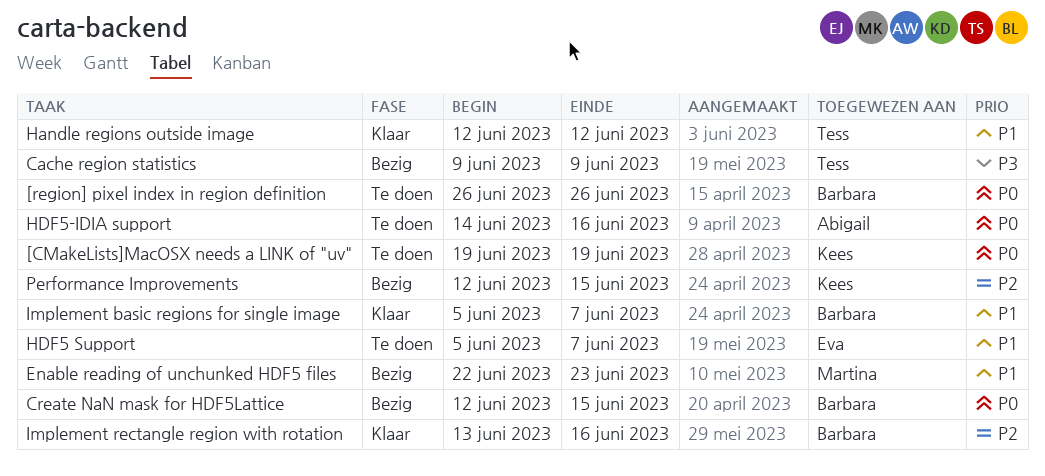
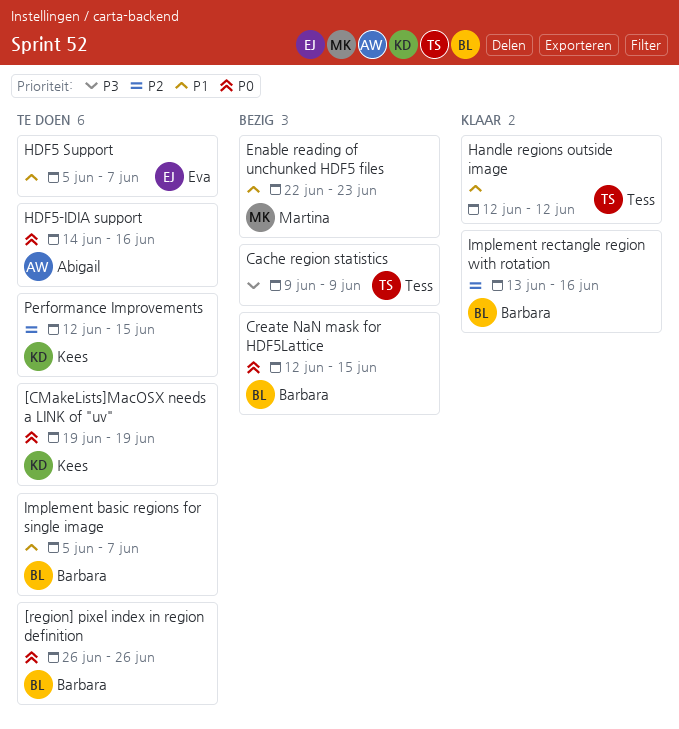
Implement basic regions for single image, status: Klaar -> Te doen
Performance Improvements, status: Bezig -> Te doen

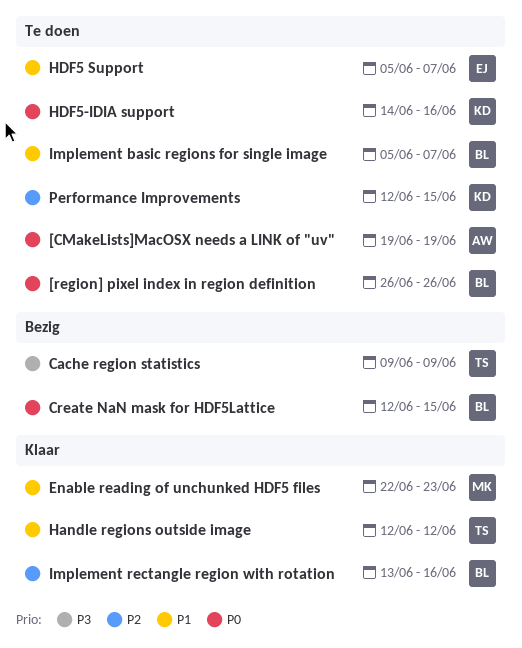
[CMakeLists]MacOSX needs a LINK of "uv", owner: Kees -> Abigail
Enable reading of unchunked HDF5 files, status: Bezig -> Klaar
HDF5-IDIA support, owner: Abigail -> Kees

